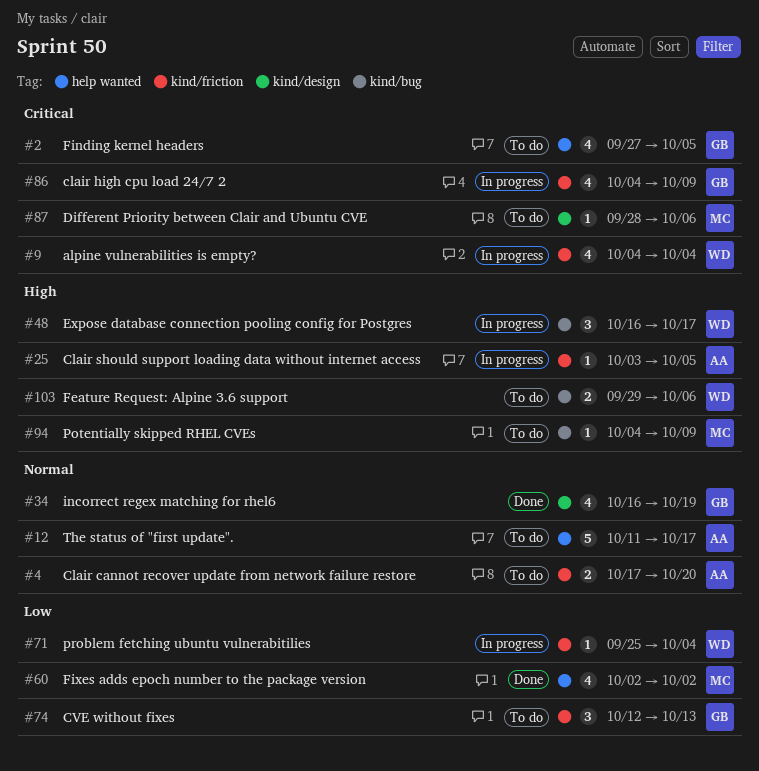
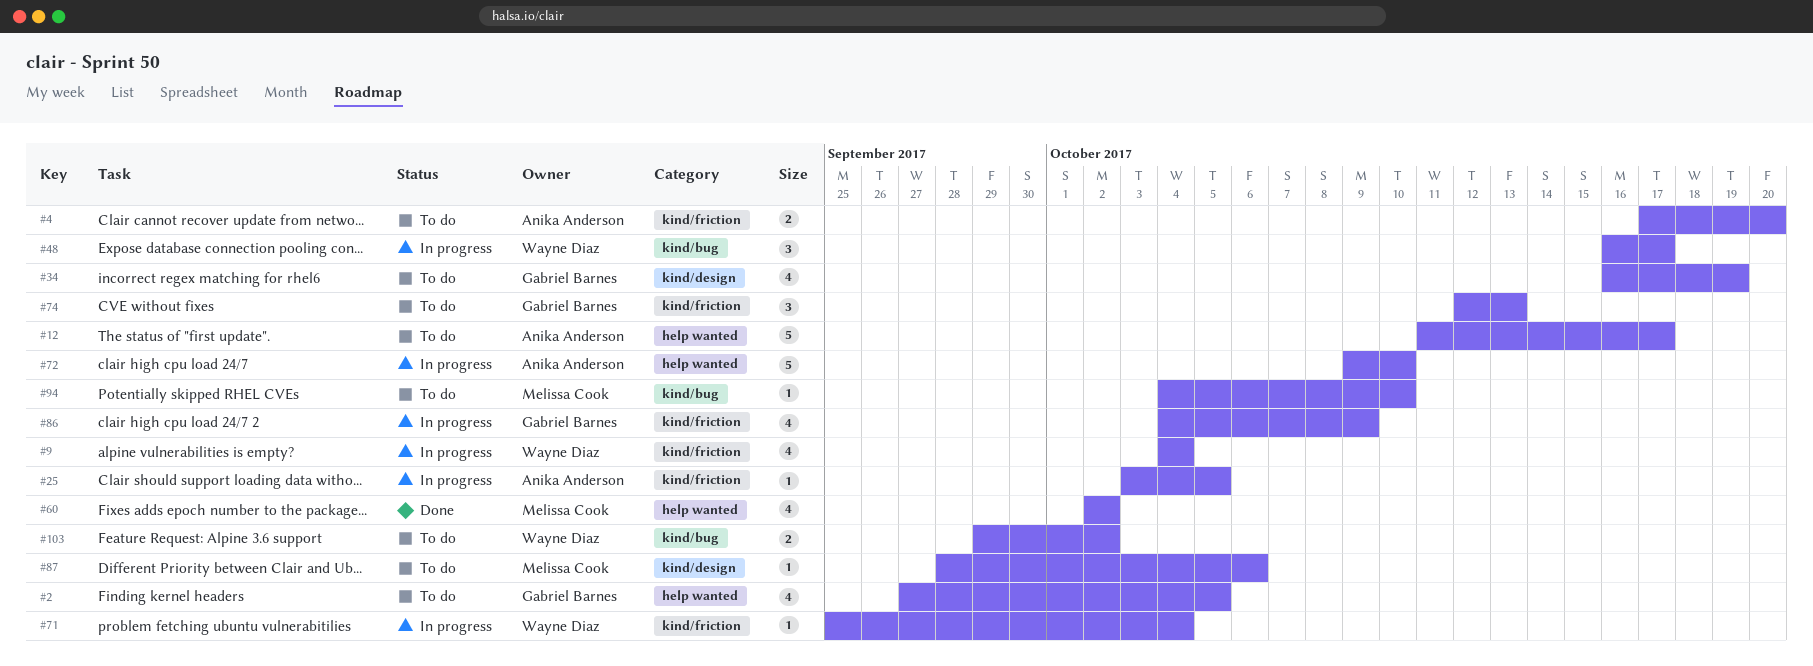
#34, status: Done -> To do
#72: none -> present
#94, due: Oct 9 -> Oct 10
#103, due: Oct 6 -> Oct 2

